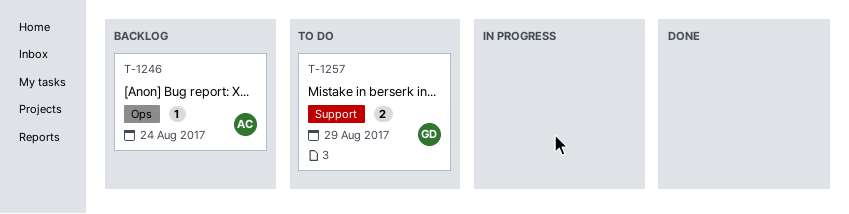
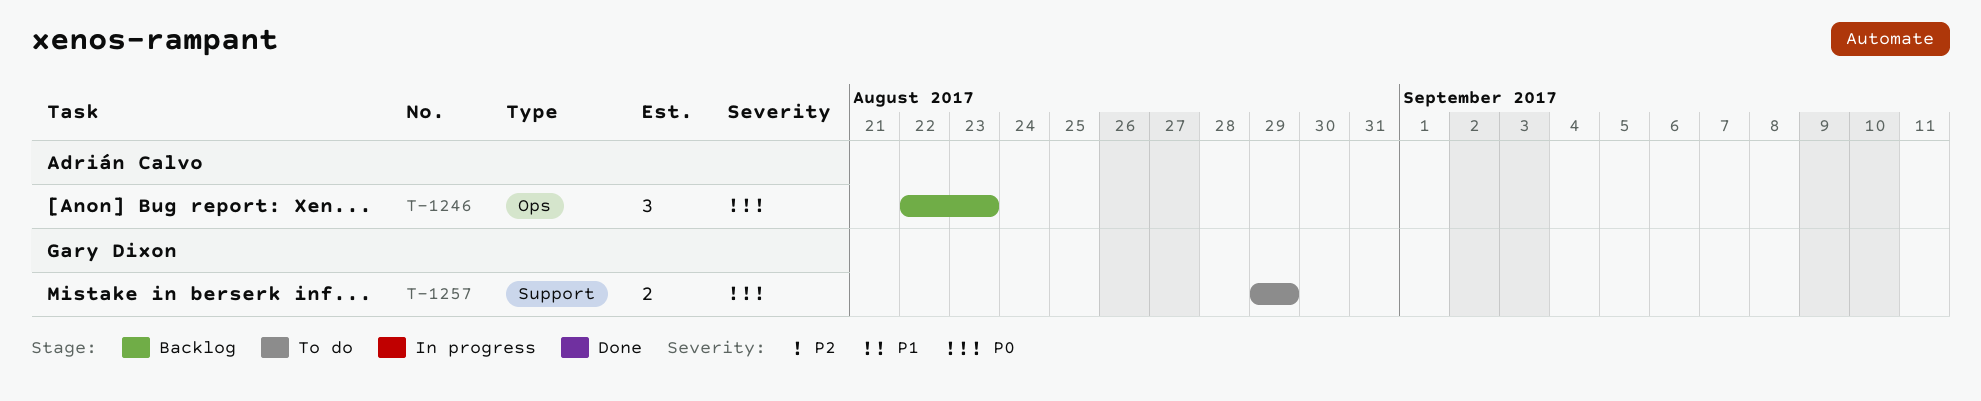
T-1246, estimate: 1 -> 3
T-1246, due: Aug 24 -> Aug 23

